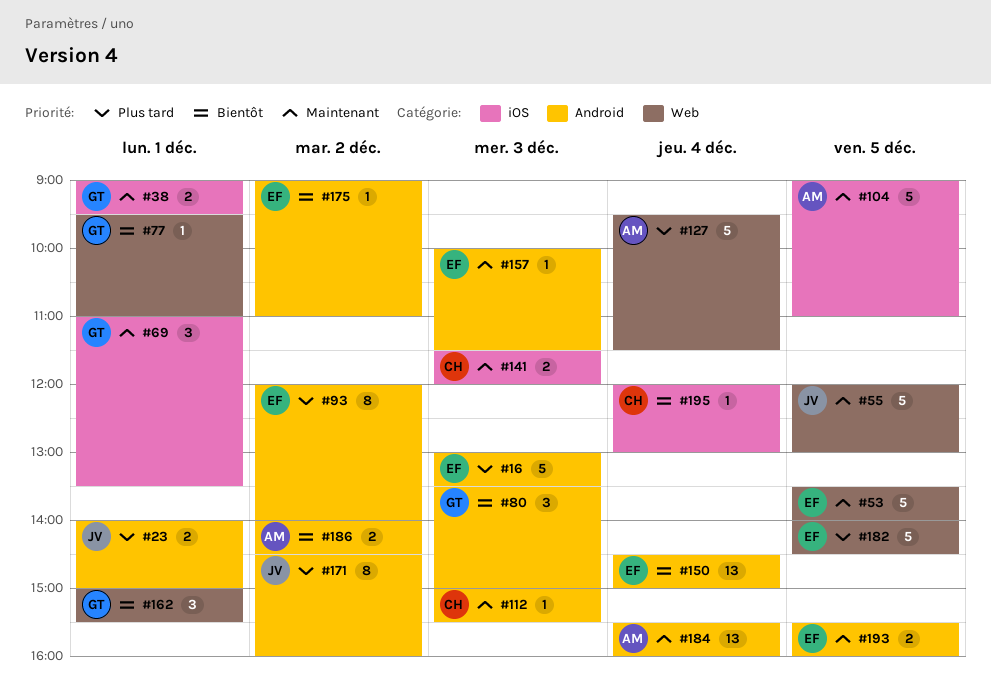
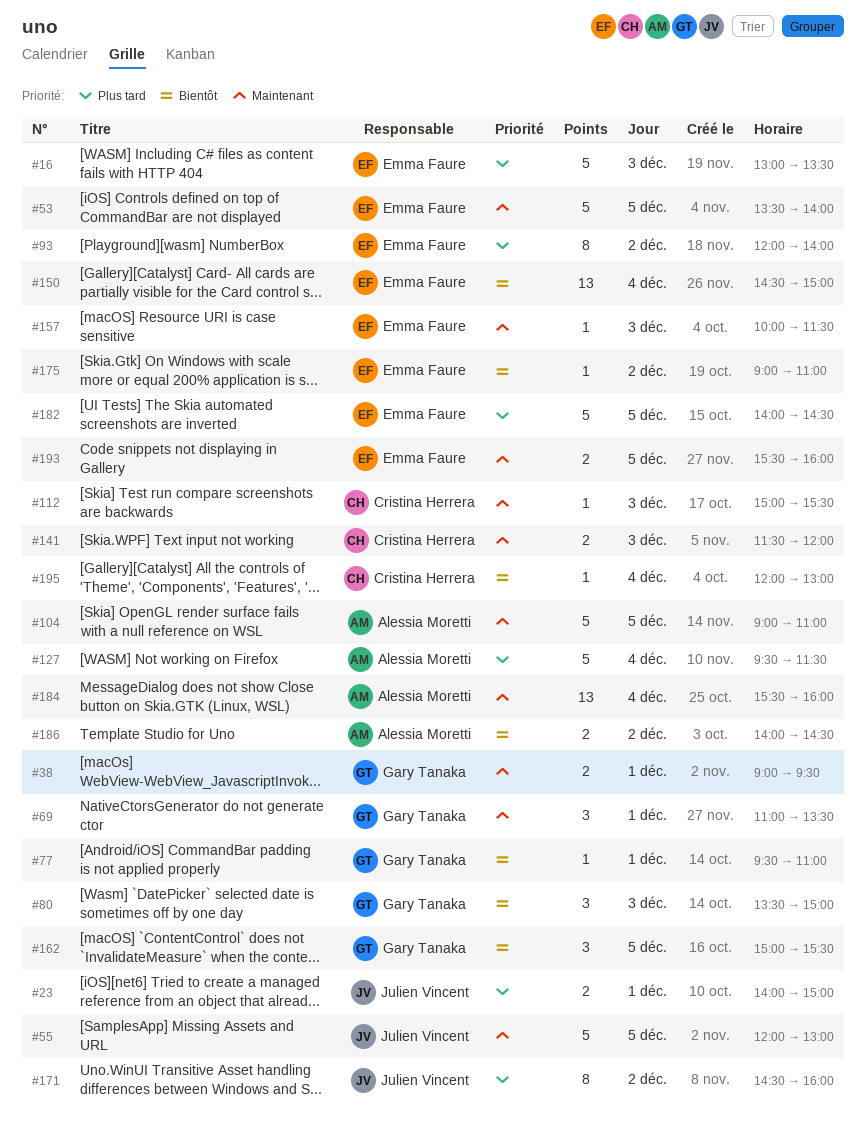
#162, day: Dec 1 -> Dec 5

